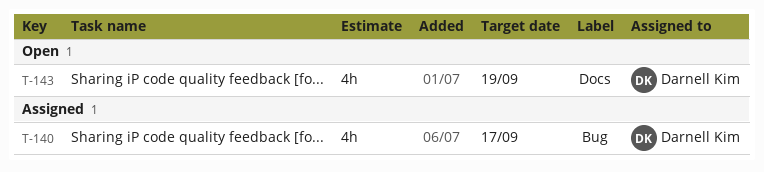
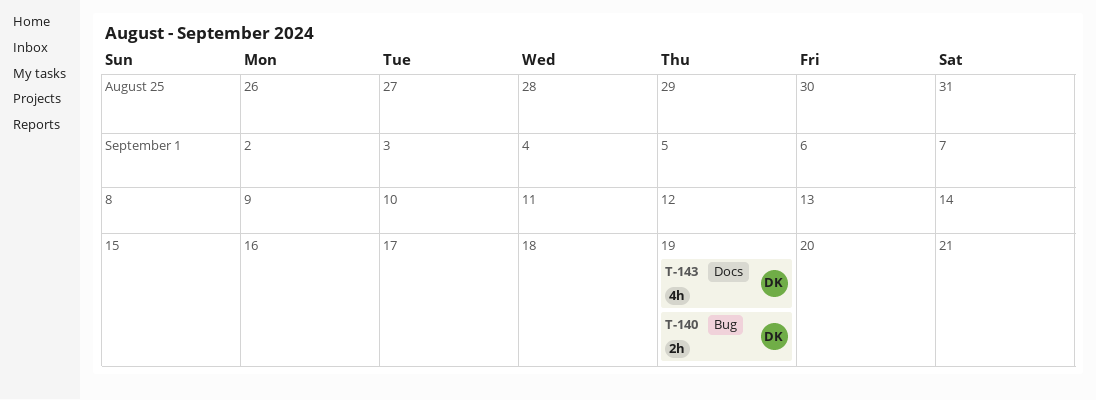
T-140, estimate: 4h -> 2h
T-140, due: Sep 17 -> Sep 19

